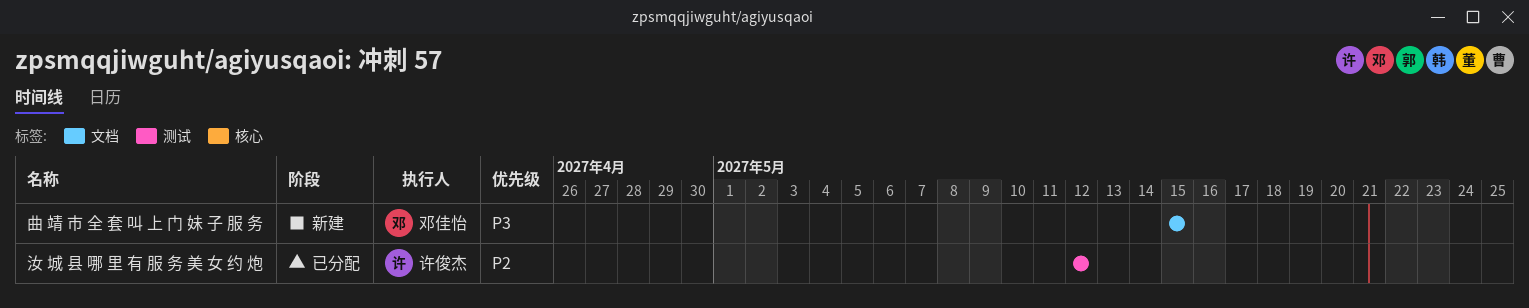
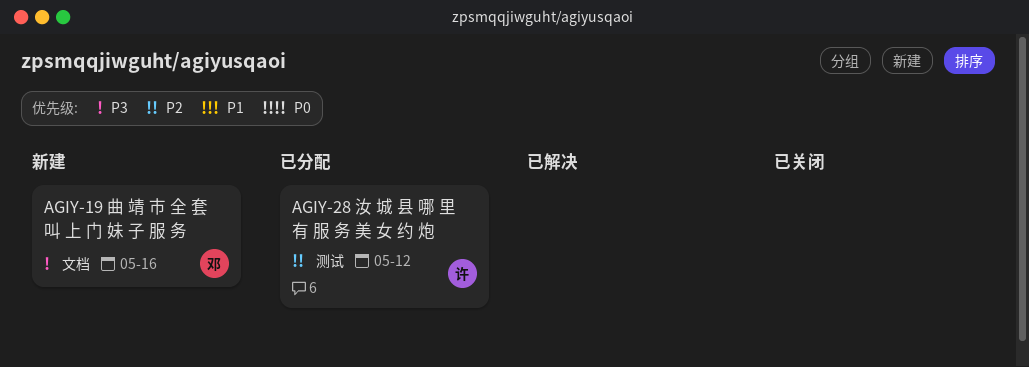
曲 靖 市 全 套 叫 上 门 妹 子 服 务, due: May 15 -> May 16

